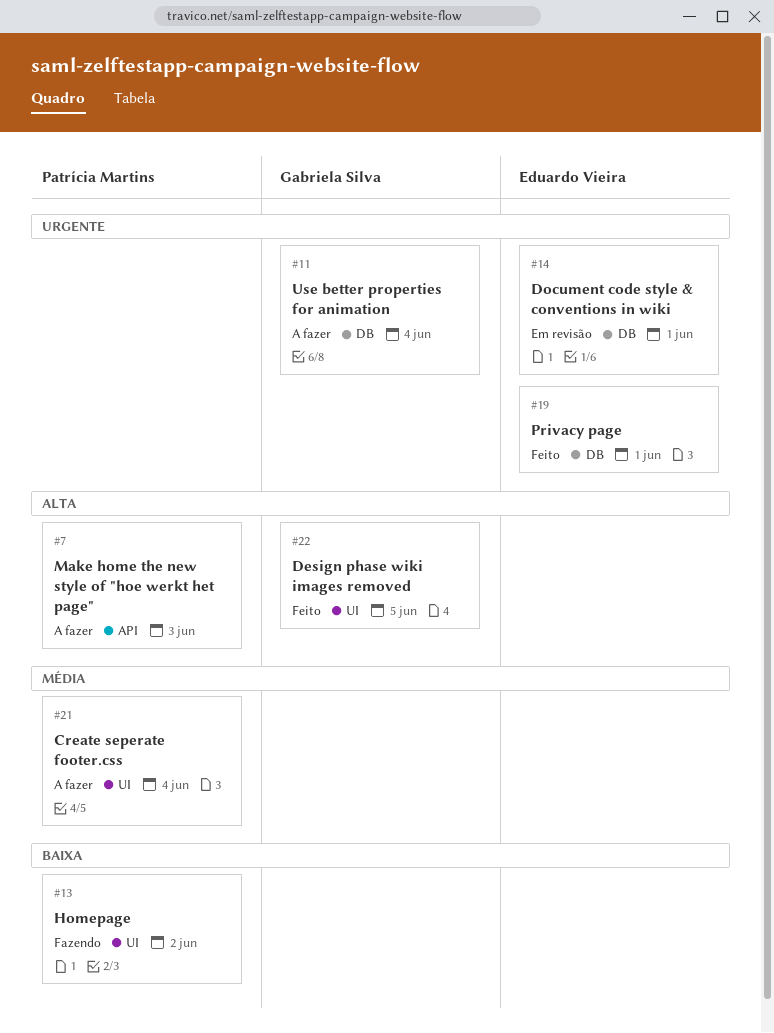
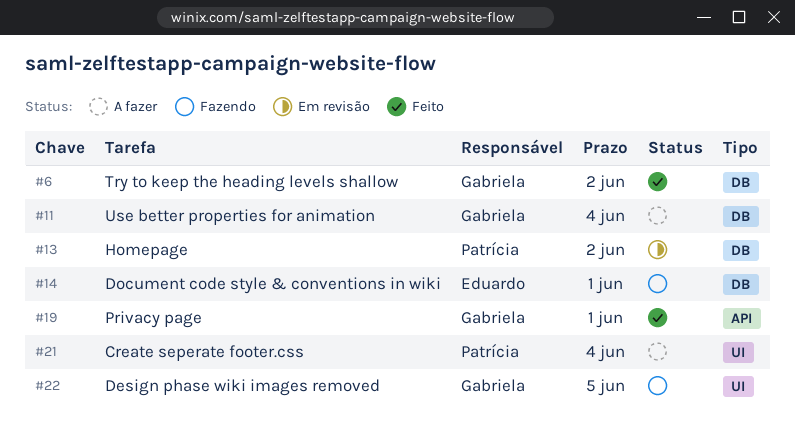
#6: none -> present
#7: present -> none
#13, status: Fazendo -> Em revisão
#13, label: UI -> DB
#14, status: Em revisão -> Fazendo
#19, owner: Eduardo Vieira -> Gabriela Silva
#19, label: DB -> API
#22, status: Feito -> Fazendo

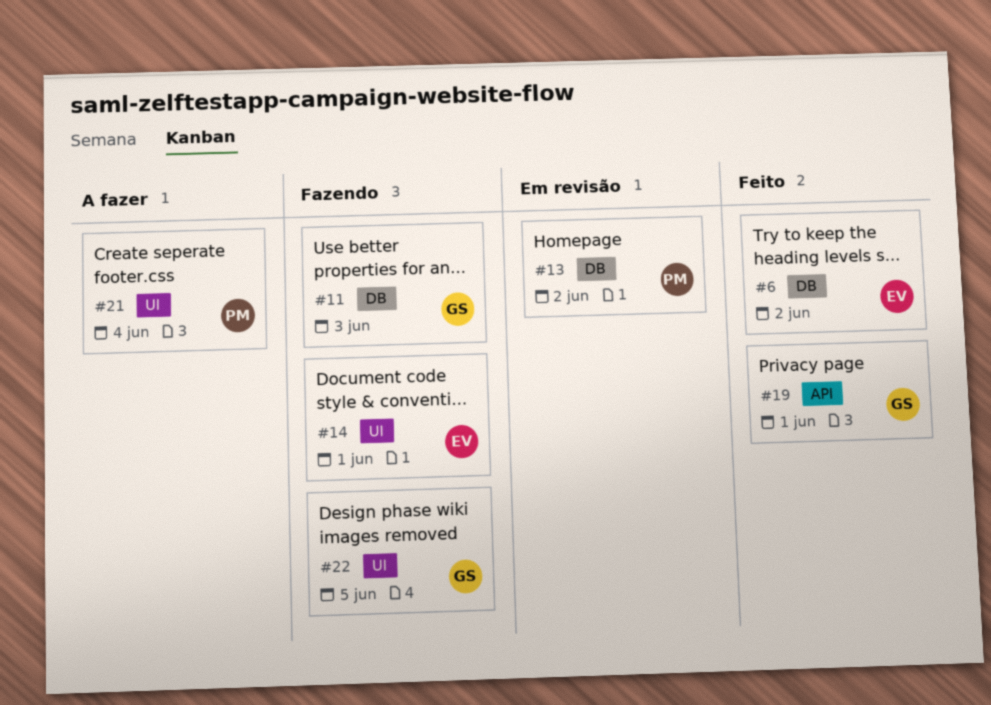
#6, owner: Gabriela -> Eduardo
#11, status: A fazer -> Fazendo
#11, due: Jun 4 -> Jun 3
#14, label: DB -> UI

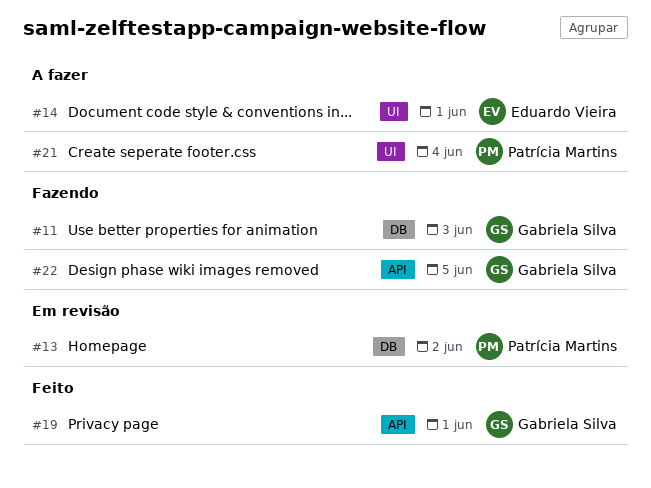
#6: present -> none
#14, status: Fazendo -> A fazer
#22, label: UI -> API

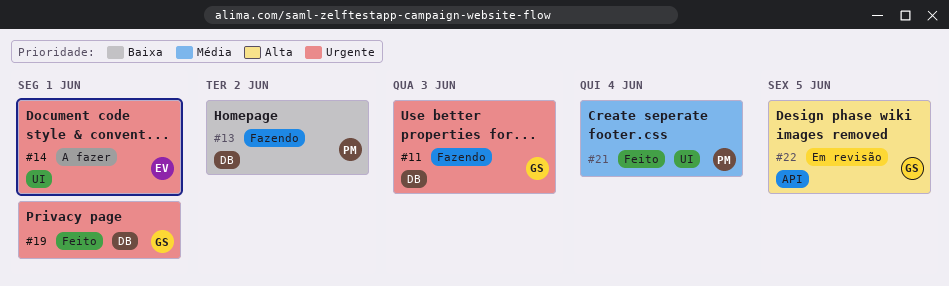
#13, status: Em revisão -> Fazendo
#19, label: API -> DB
#21, status: A fazer -> Feito
#22, status: Fazendo -> Em revisão

